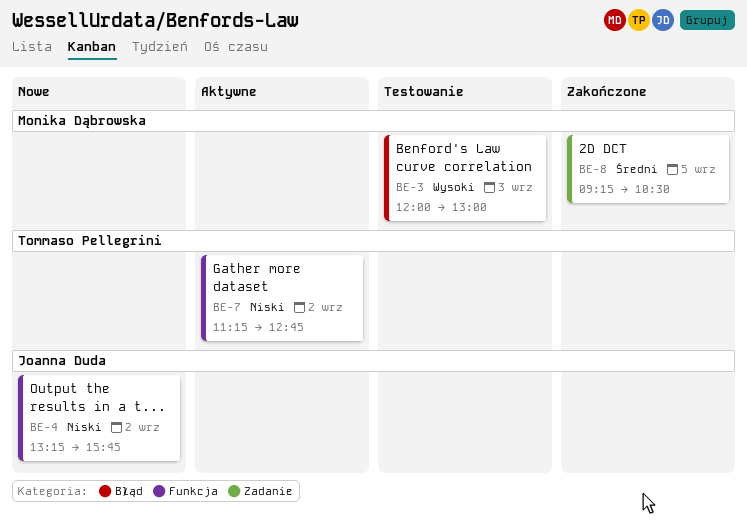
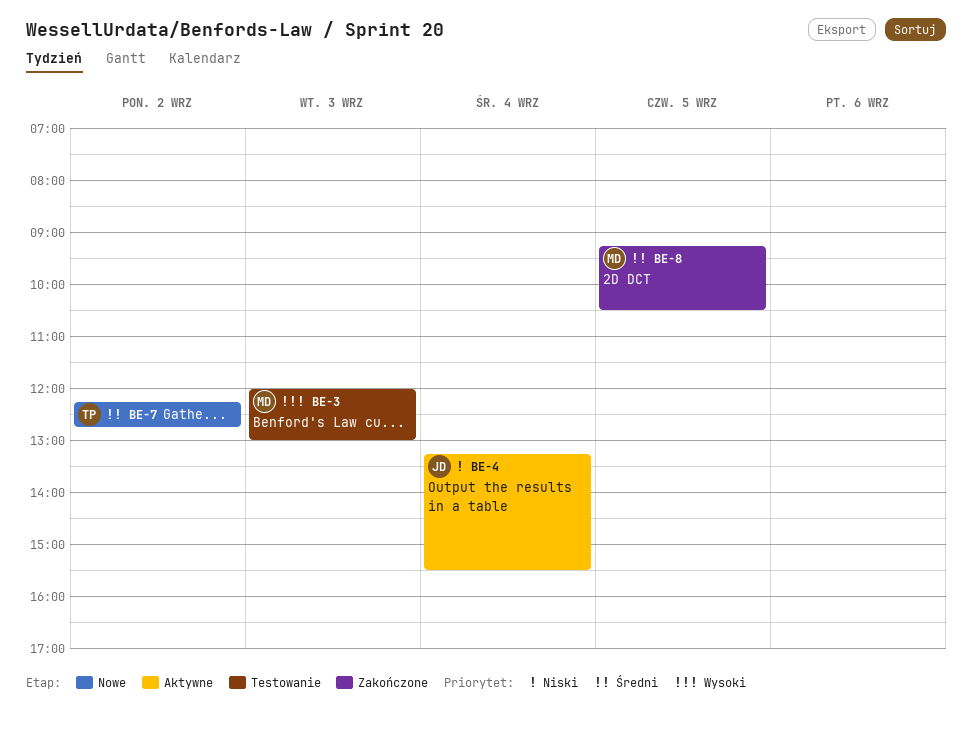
BE-4, status: Nowe -> Aktywne
BE-4, day: Sep 2 -> Sep 4
BE-4, ends: 15:45 -> 15:30
BE-7, status: Aktywne -> Nowe
BE-7, priority: Niski -> Średni
BE-7, begins: 11:15 -> 12:15

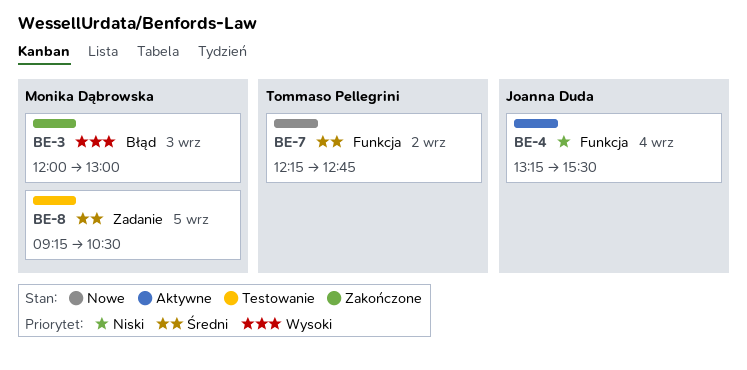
BE-3, status: Testowanie -> Zakończone
BE-8, status: Zakończone -> Testowanie

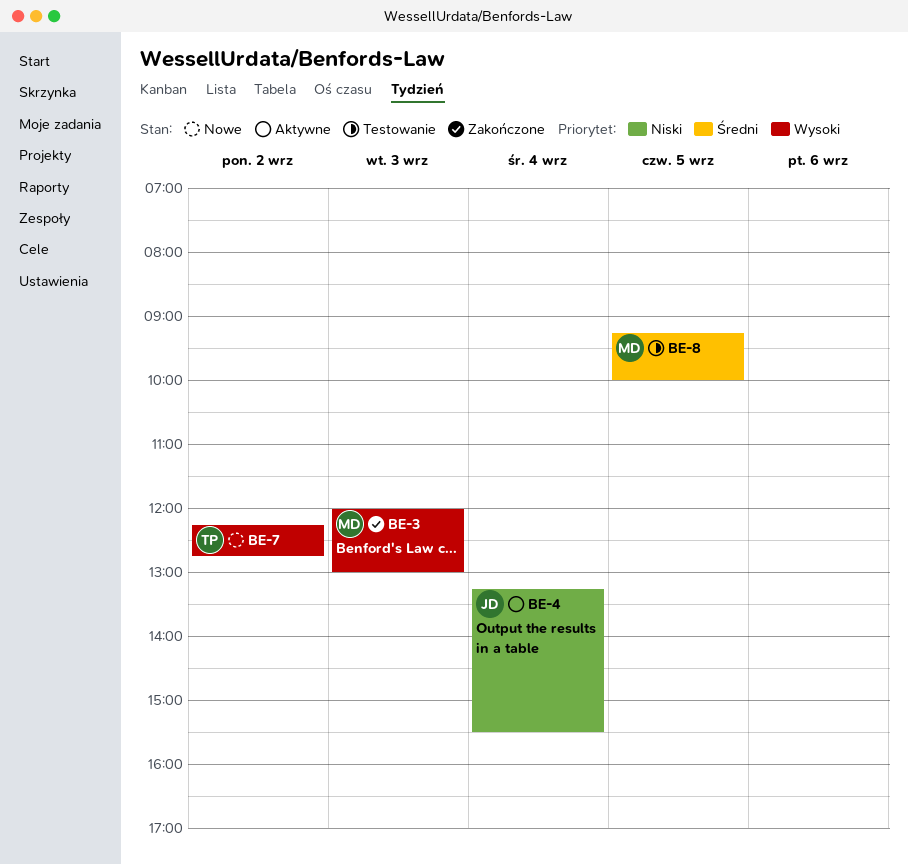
BE-7, priority: Średni -> Wysoki
BE-8, ends: 10:30 -> 10:00

